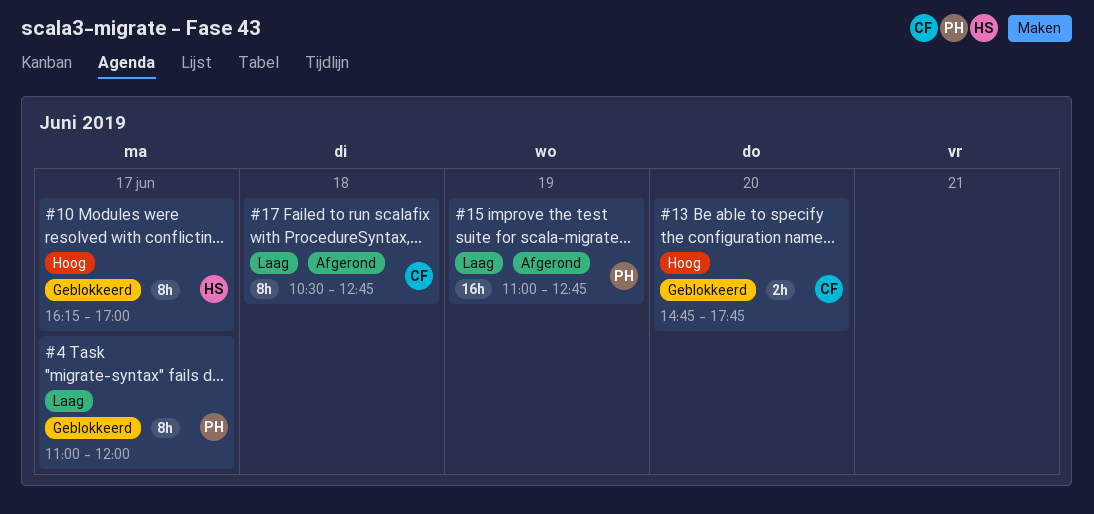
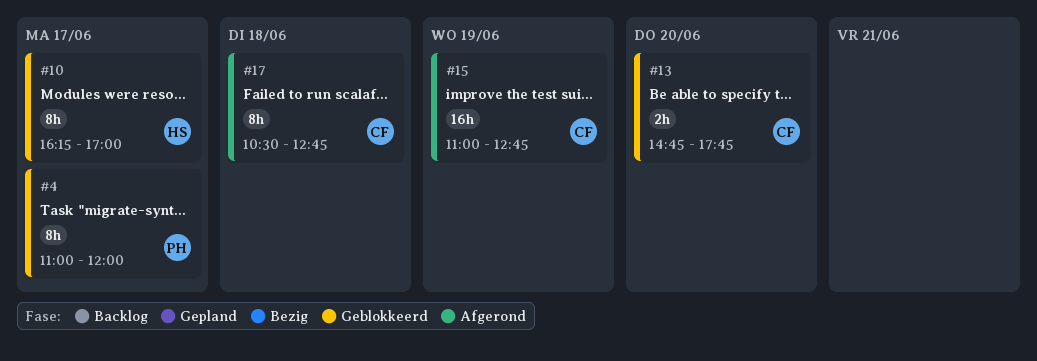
#15, owner: PH -> CF

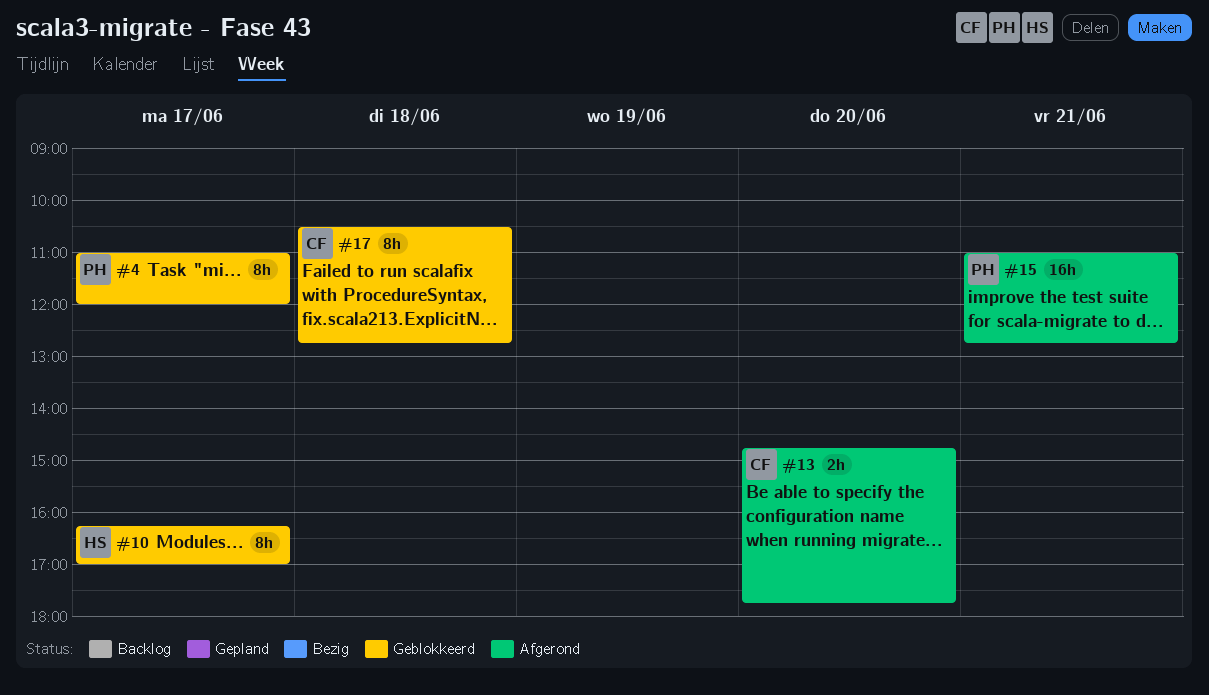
#13, status: Geblokkeerd -> Afgerond
#15, owner: CF -> PH
#15, day: Jun 19 -> Jun 21
#17, status: Afgerond -> Geblokkeerd

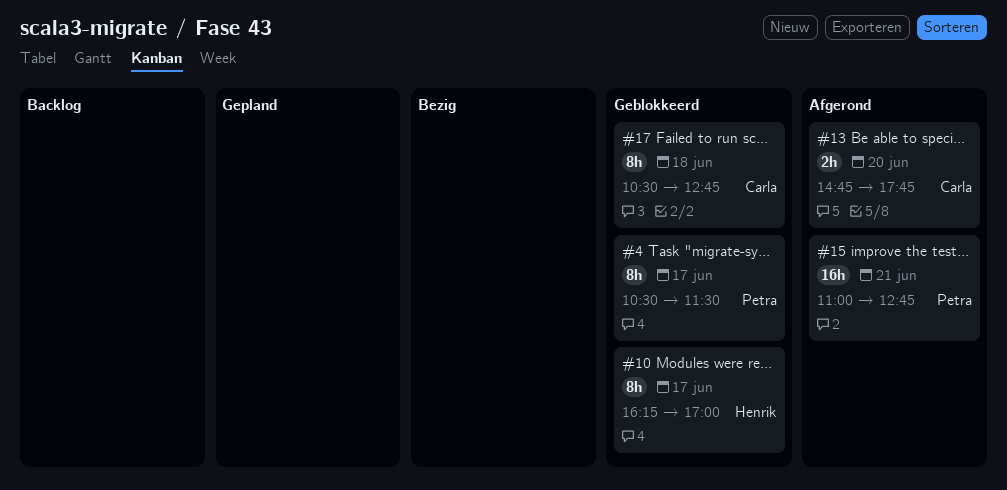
#4, begins: 11:00 -> 10:30
#4, ends: 12:00 -> 11:30

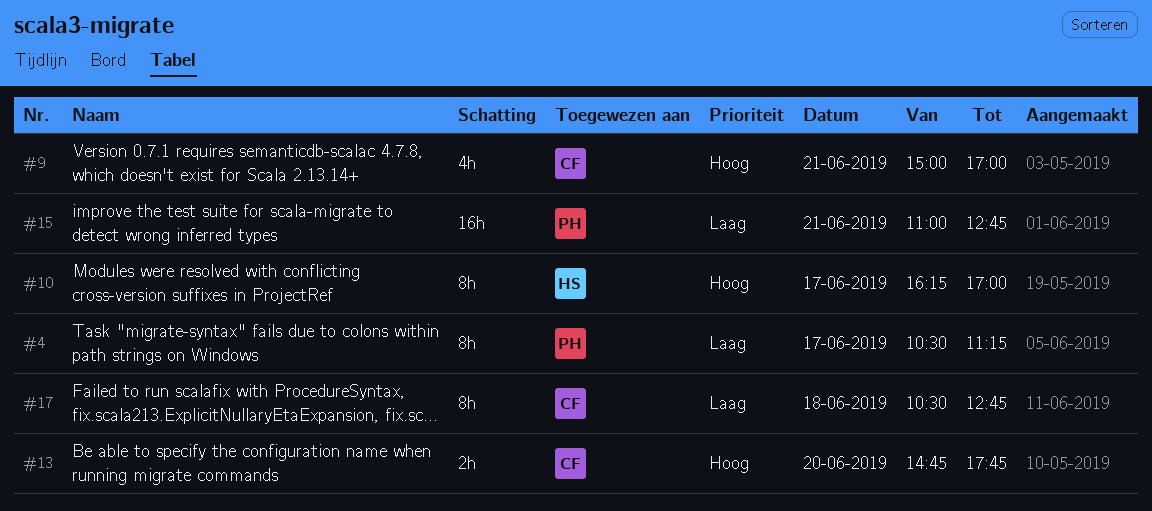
#4, ends: 11:30 -> 11:15
#9: none -> present

